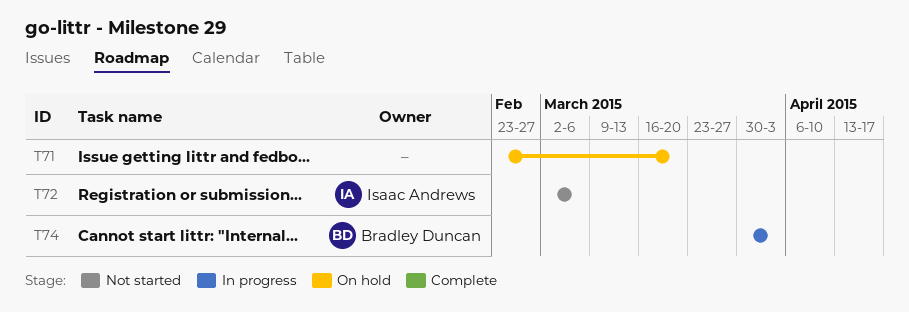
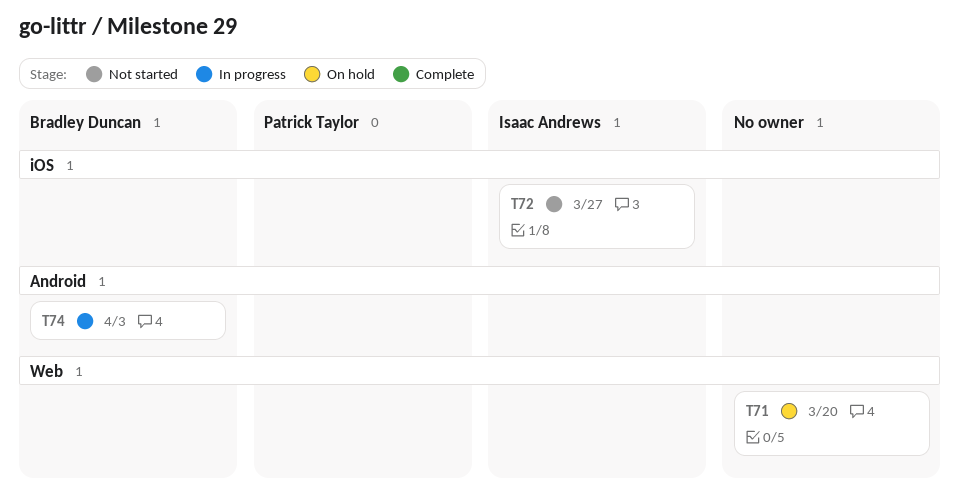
T72, due: Mar 6 -> Mar 27

